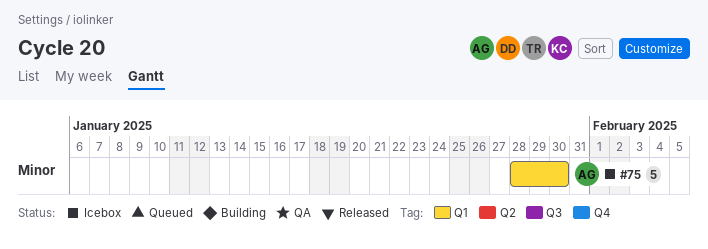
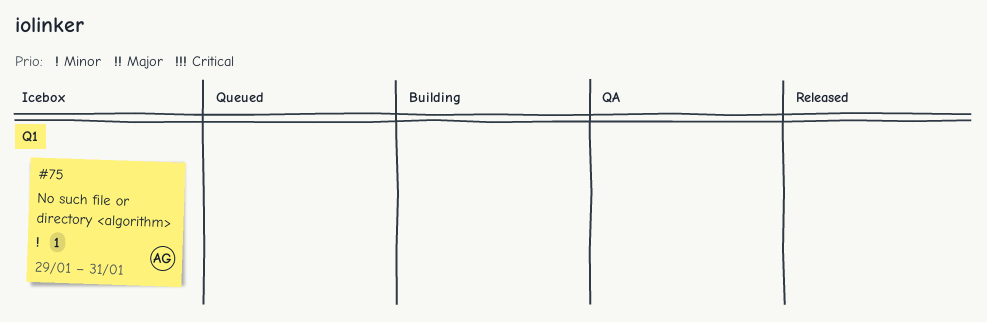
#75, estimate: 5 -> 1
#75, start: Jan 28 -> Jan 29
#75, due: Jan 30 -> Jan 31

